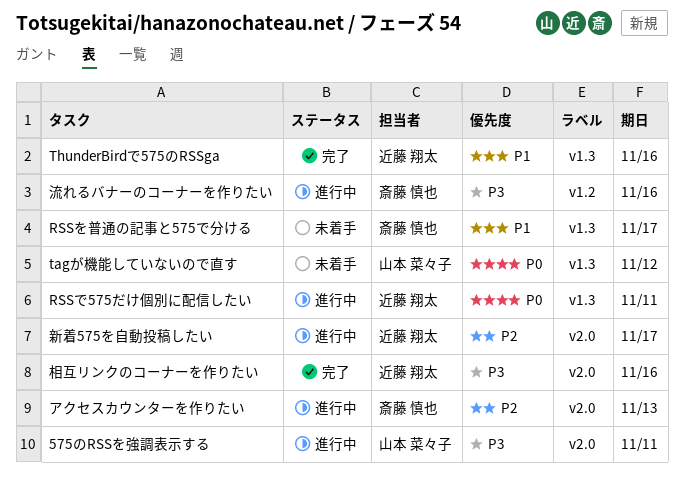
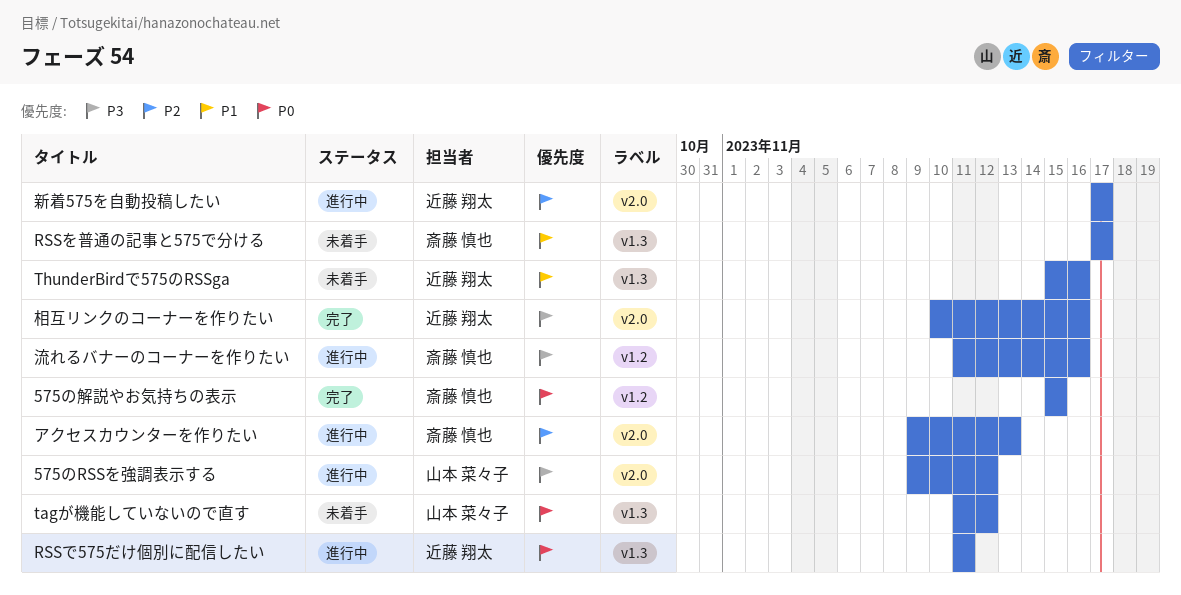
575のRSSを強調表示する, due: Nov 11 -> Nov 12
575の解説やお気持ちの表示: none -> present
ThunderBirdで575のRSSga, status: 完了 -> 未着手

